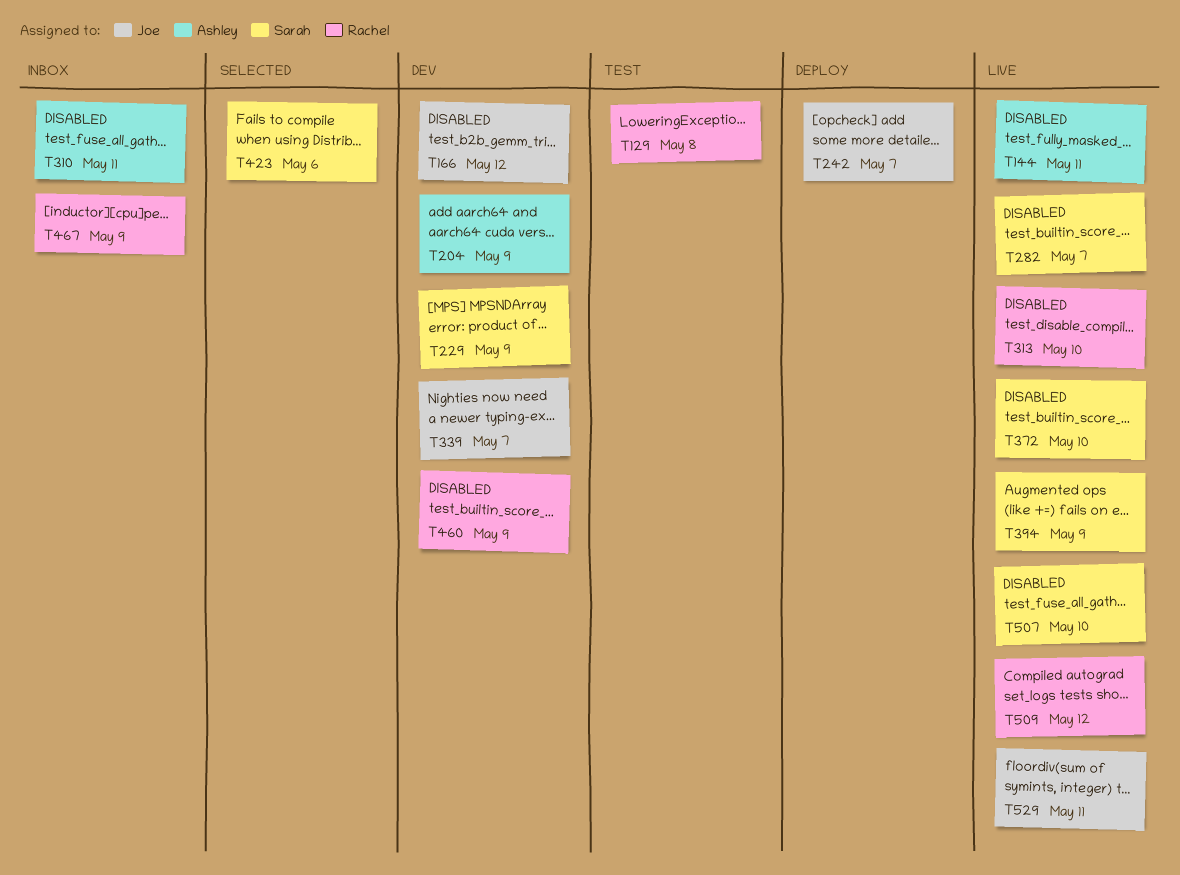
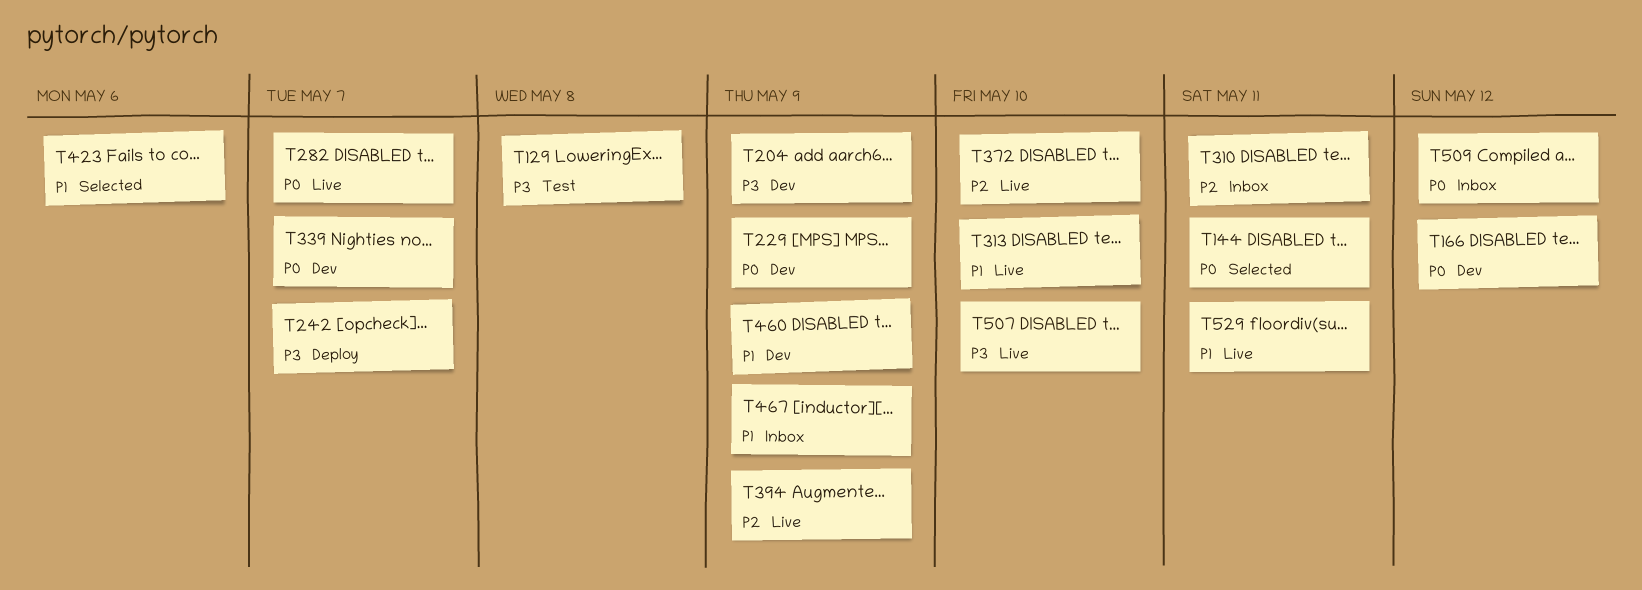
T144, status: Live -> Selected
T509, status: Live -> Inbox

